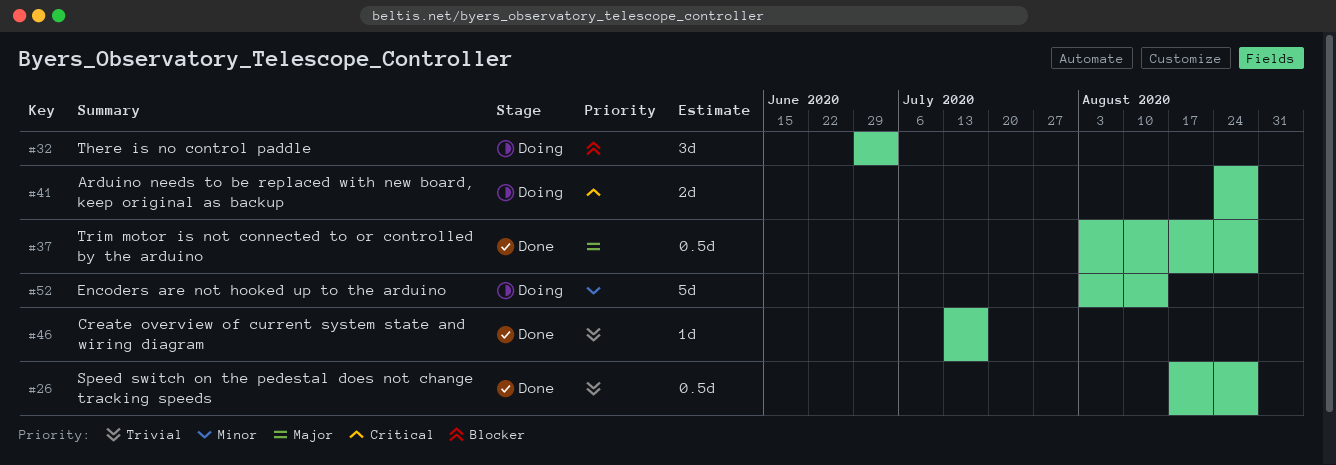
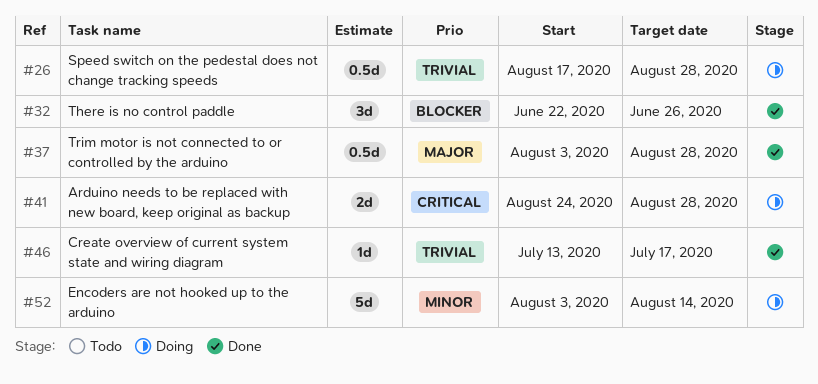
#26, status: Done -> Doing
#32, status: Doing -> Done
#32, start: Jun 29 -> Jun 22
#32, due: Jul 3 -> Jun 26

